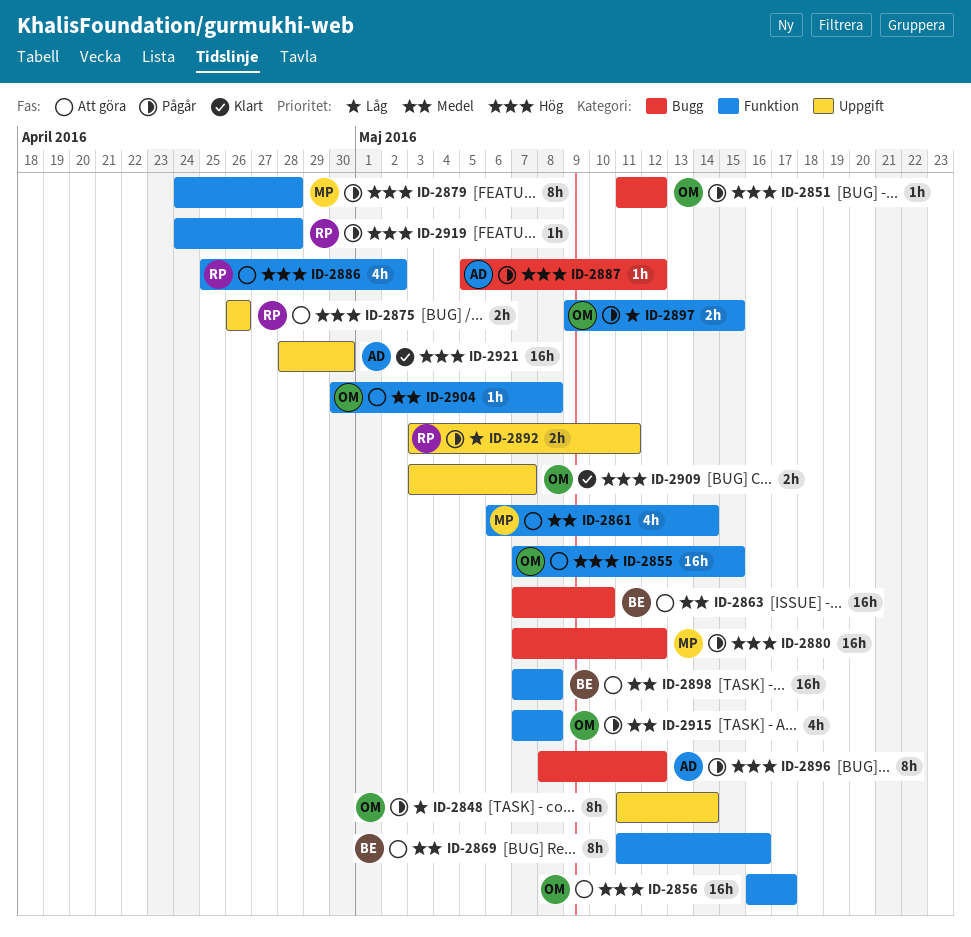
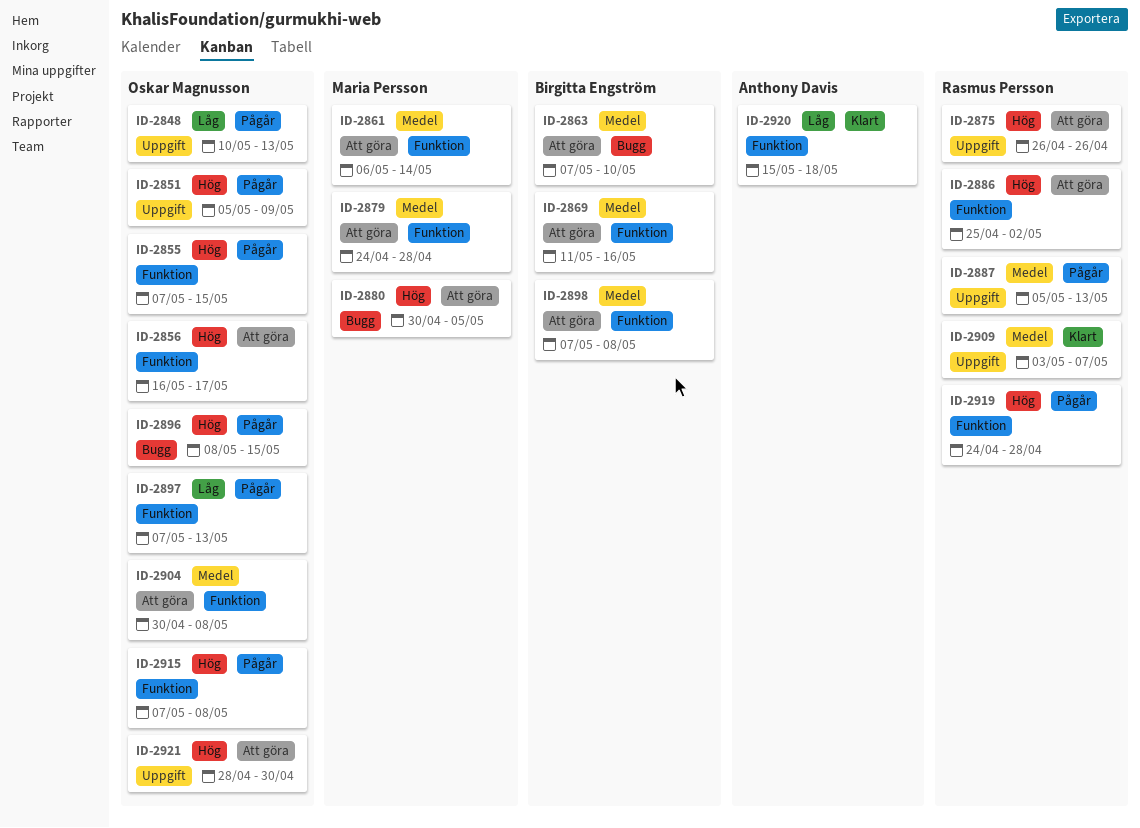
ID-2848, start: May 11 -> May 10
ID-2848, due: May 14 -> May 13
ID-2851, label: Bugg -> Uppgift
ID-2851, start: May 11 -> May 5
ID-2851, due: May 12 -> May 9
ID-2855, status: Att göra -> Pågår
ID-2879, status: Pågår -> Att göra
ID-2879, priority: Hög -> Medel
ID-2880, status: Pågår -> Att göra
ID-2880, start: May 7 -> Apr 30
ID-2880, due: May 12 -> May 5
ID-2887, owner: Anthony Davis -> Rasmus Persson
ID-2887, priority: Hög -> Medel
ID-2887, label: Bugg -> Uppgift
ID-2887, due: May 12 -> May 13
ID-2892: present -> none
ID-2896, owner: Anthony Davis -> Oskar Magnusson
ID-2896, due: May 12 -> May 15
ID-2897, start: May 9 -> May 7
ID-2897, due: May 15 -> May 13
ID-2909, owner: Oskar Magnusson -> Rasmus Persson
ID-2909, priority: Hög -> Medel
ID-2915, priority: Medel -> Hög
ID-2920: none -> present
ID-2921, status: Klart -> Att göra
ID-2921, owner: Anthony Davis -> Oskar Magnusson

